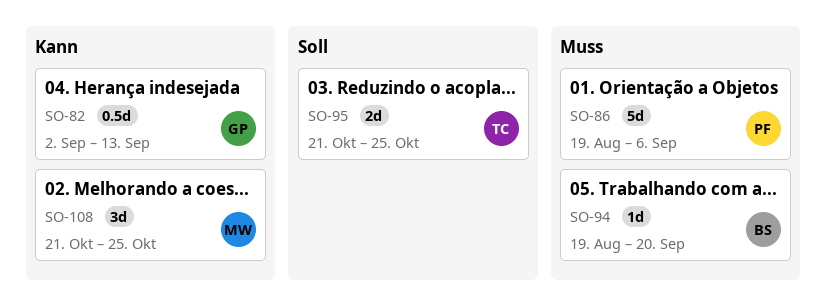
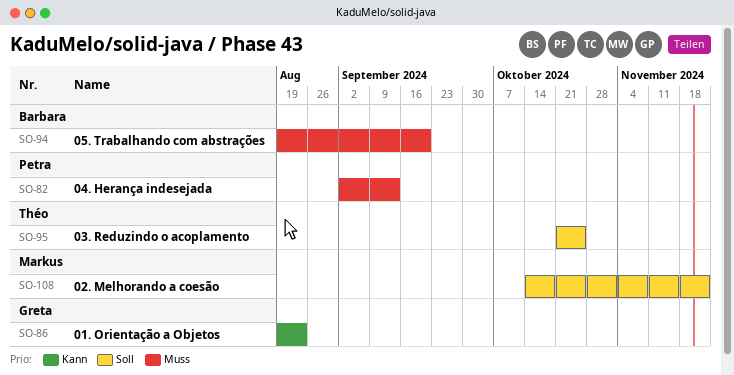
SO-82, owner: Greta -> Petra
SO-82, priority: Kann -> Muss
SO-86, owner: Petra -> Greta
SO-86, priority: Muss -> Kann
SO-86, due: Sep 6 -> Aug 23
SO-108, priority: Kann -> Soll
SO-108, start: Oct 21 -> Oct 14
SO-108, due: Oct 25 -> Nov 22

